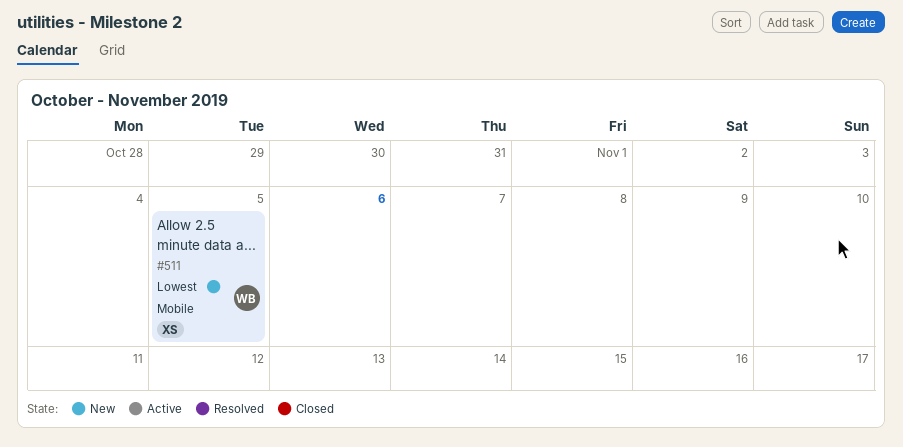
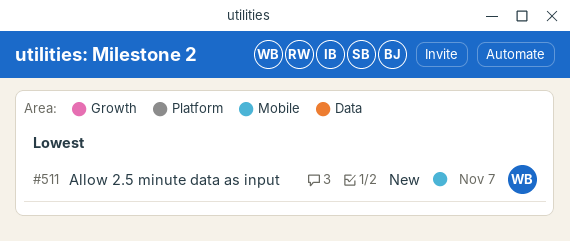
#511, due: Nov 5 -> Nov 7

